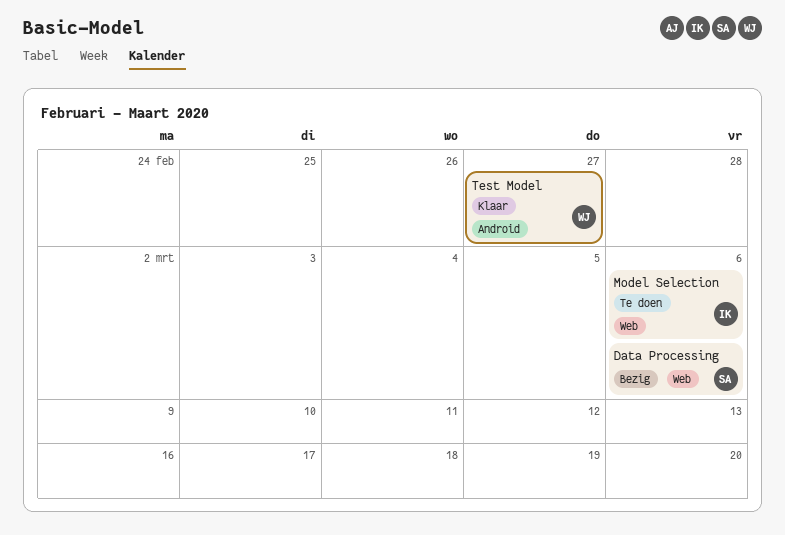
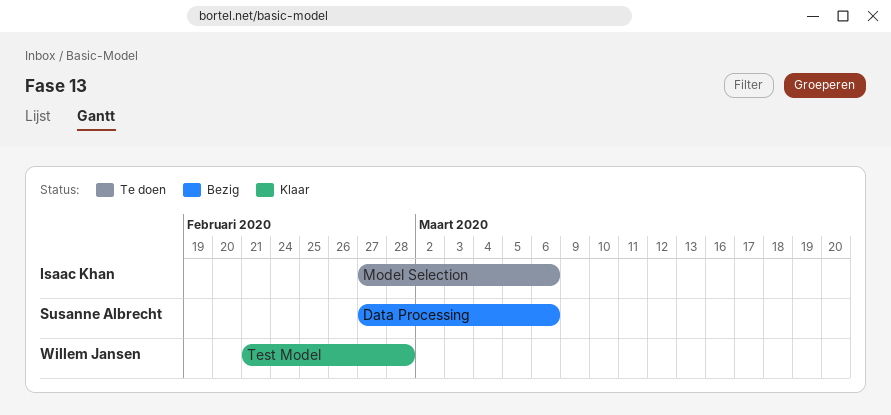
Test Model, due: Feb 27 -> Feb 28

